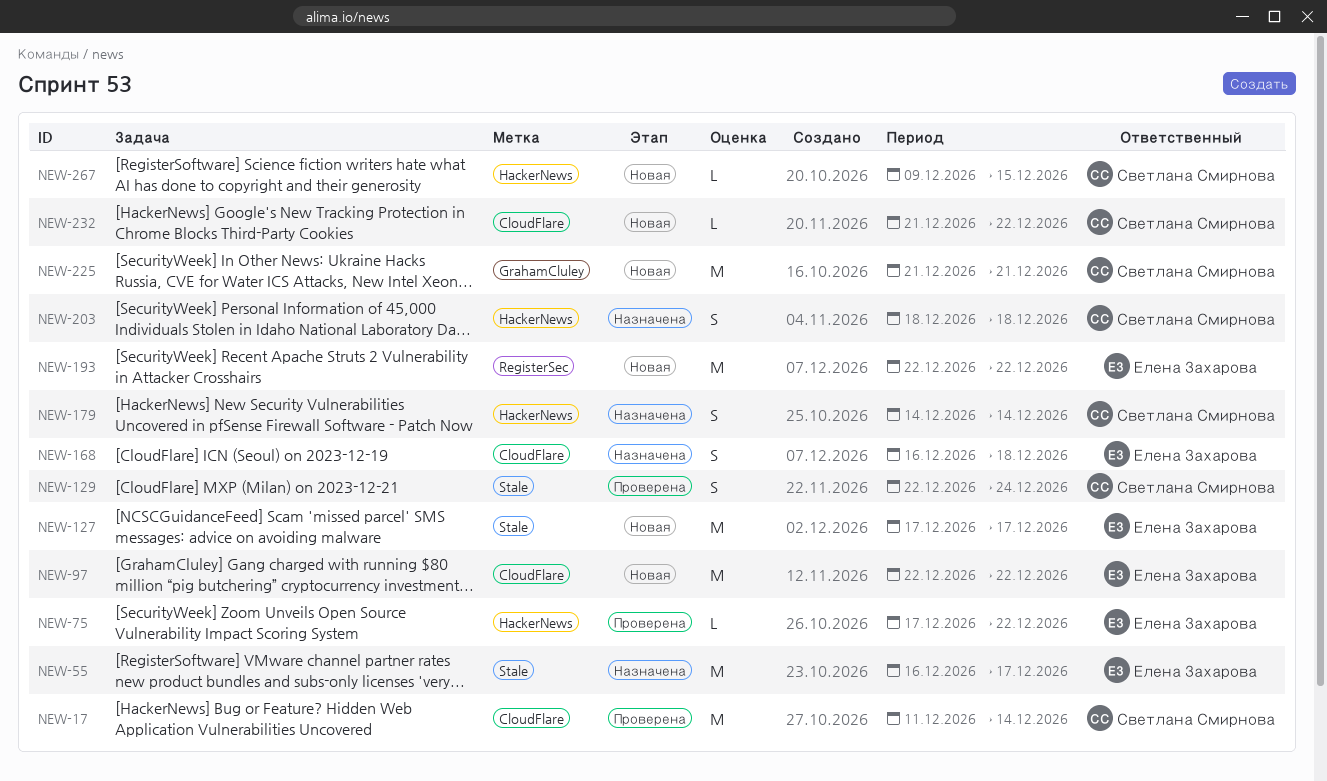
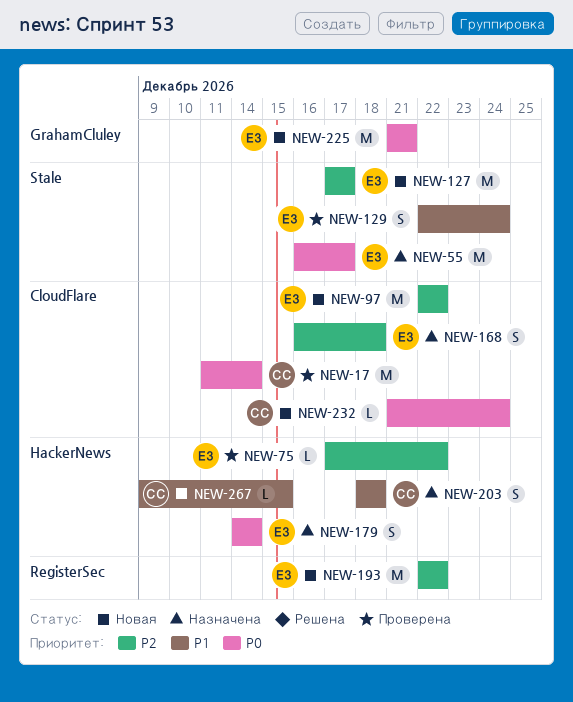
NEW-129, owner: Светлана Смирнова -> Елена Захарова
NEW-179, owner: Светлана Смирнова -> Елена Захарова
NEW-225, owner: Светлана Смирнова -> Елена Захарова
NEW-232, due: Dec 22 -> Dec 24

